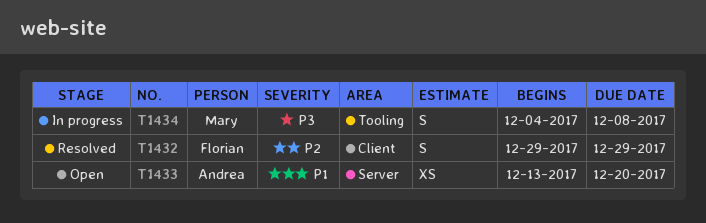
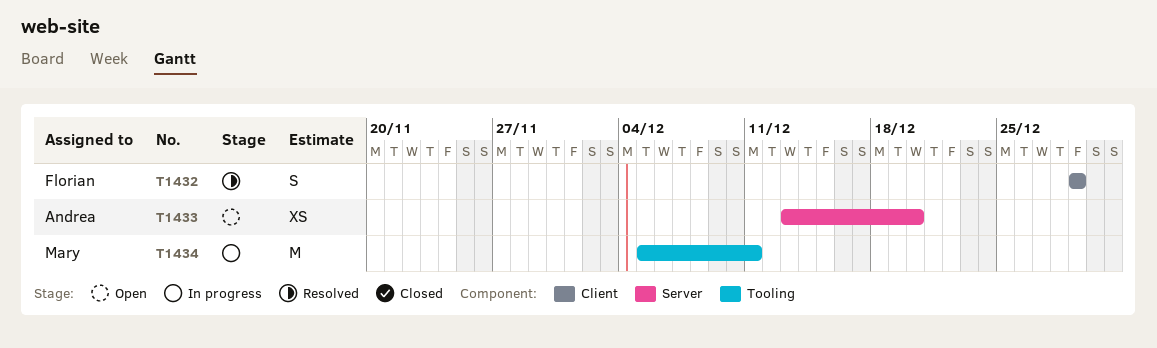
T1434, estimate: S -> M
T1434, start: Dec 4 -> Dec 5
T1434, due: Dec 8 -> Dec 11

